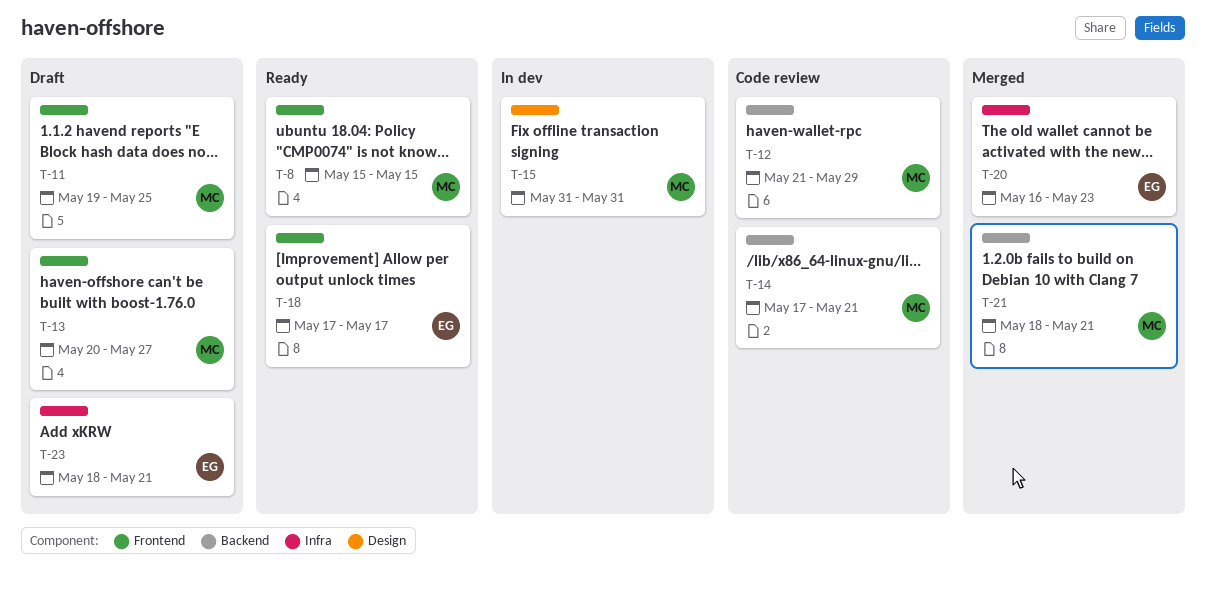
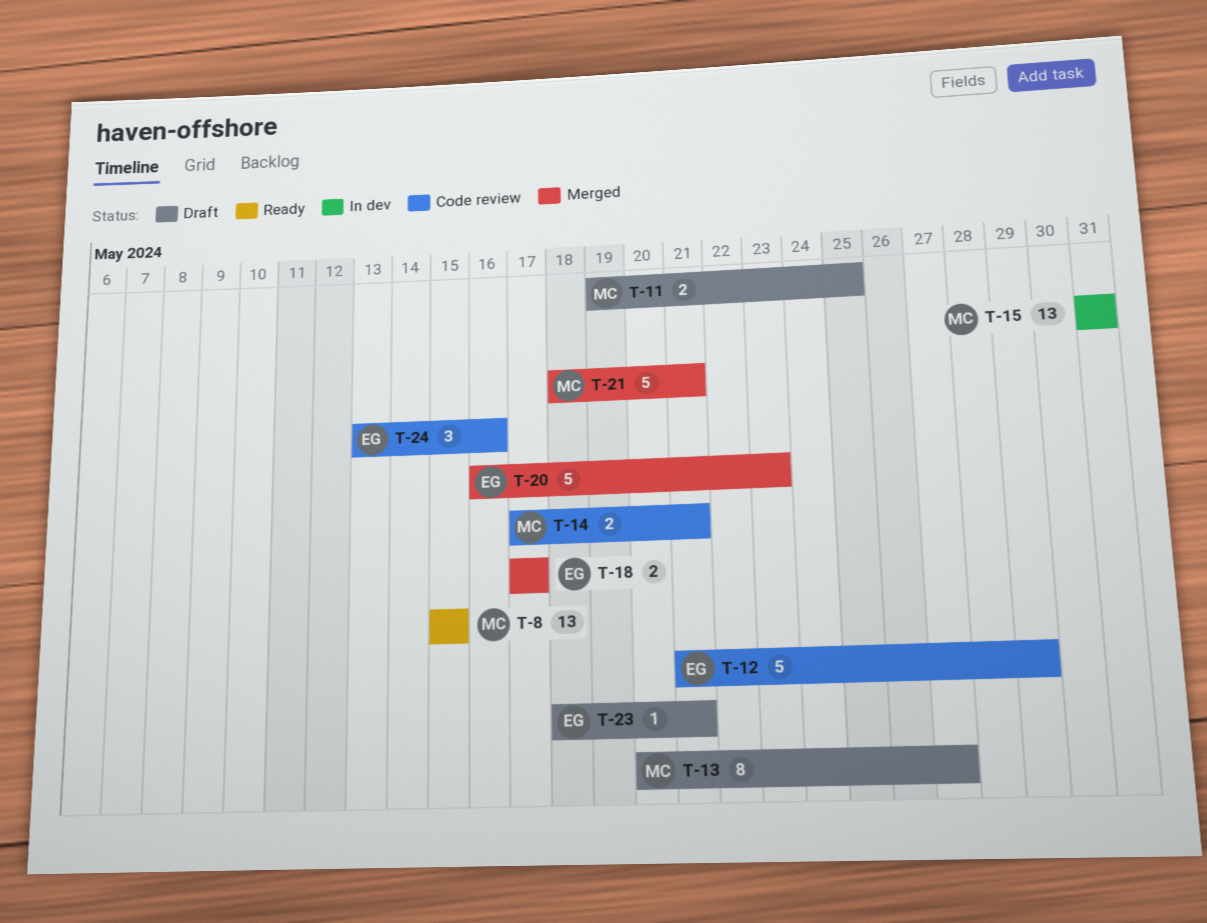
T-12, owner: MC -> EG
T-18, status: Ready -> Merged
T-24: none -> present

